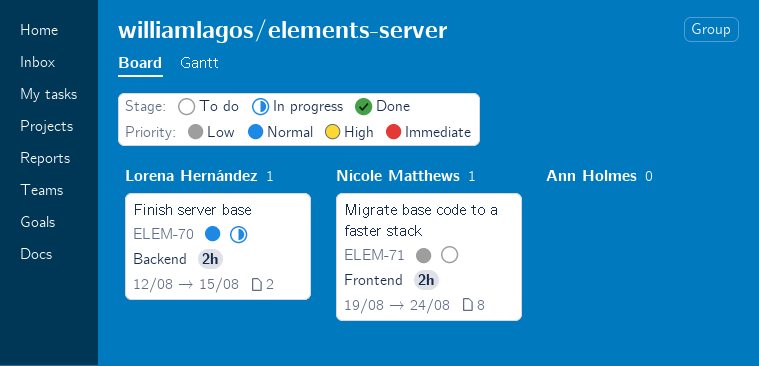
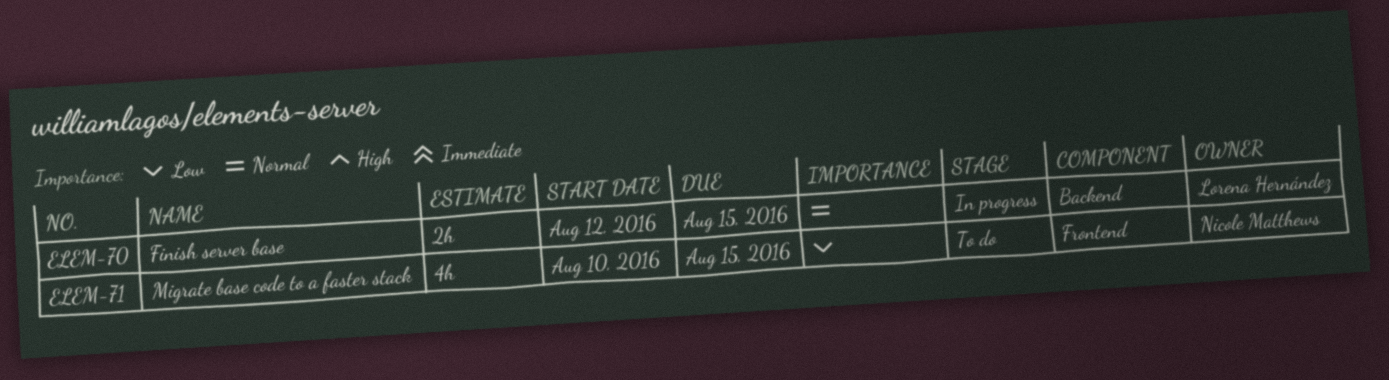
ELEM-71, estimate: 2h -> 4h
ELEM-71, start: Aug 19 -> Aug 10
ELEM-71, due: Aug 24 -> Aug 15

